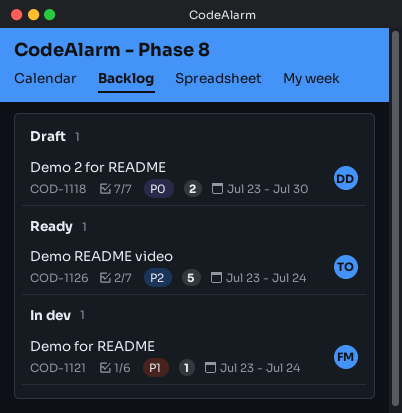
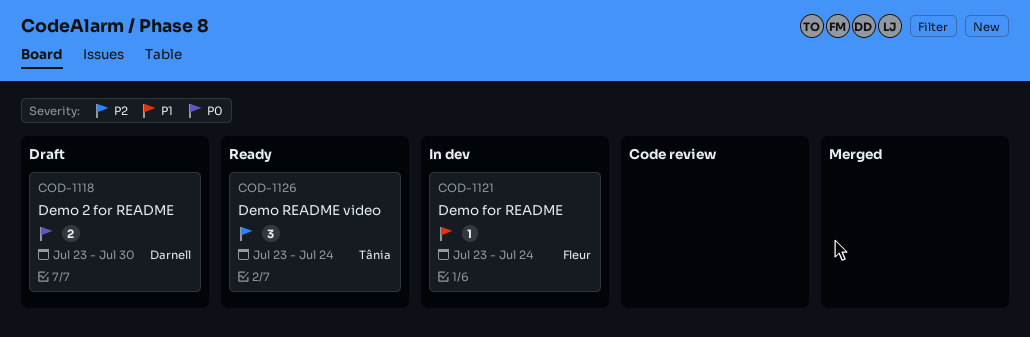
COD-1126, estimate: 5 -> 3

